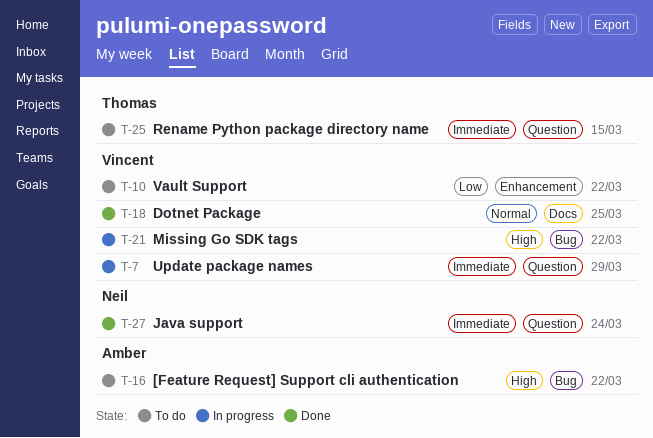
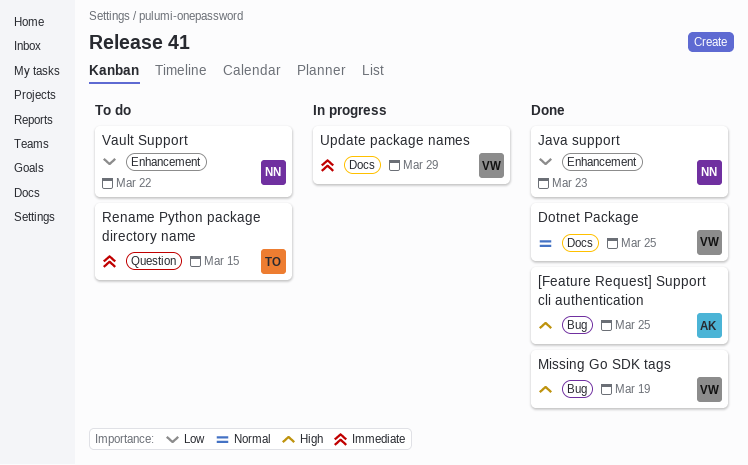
[Feature Request] Support cli authentication, status: To do -> Done
[Feature Request] Support cli authentication, due: Mar 22 -> Mar 25
Java support, priority: Immediate -> Low
Java support, label: Question -> Enhancement
Java support, due: Mar 24 -> Mar 23
Missing Go SDK tags, status: In progress -> Done
Missing Go SDK tags, due: Mar 22 -> Mar 19
Update package names, label: Question -> Docs
Vault Support, owner: Vincent -> Neil

